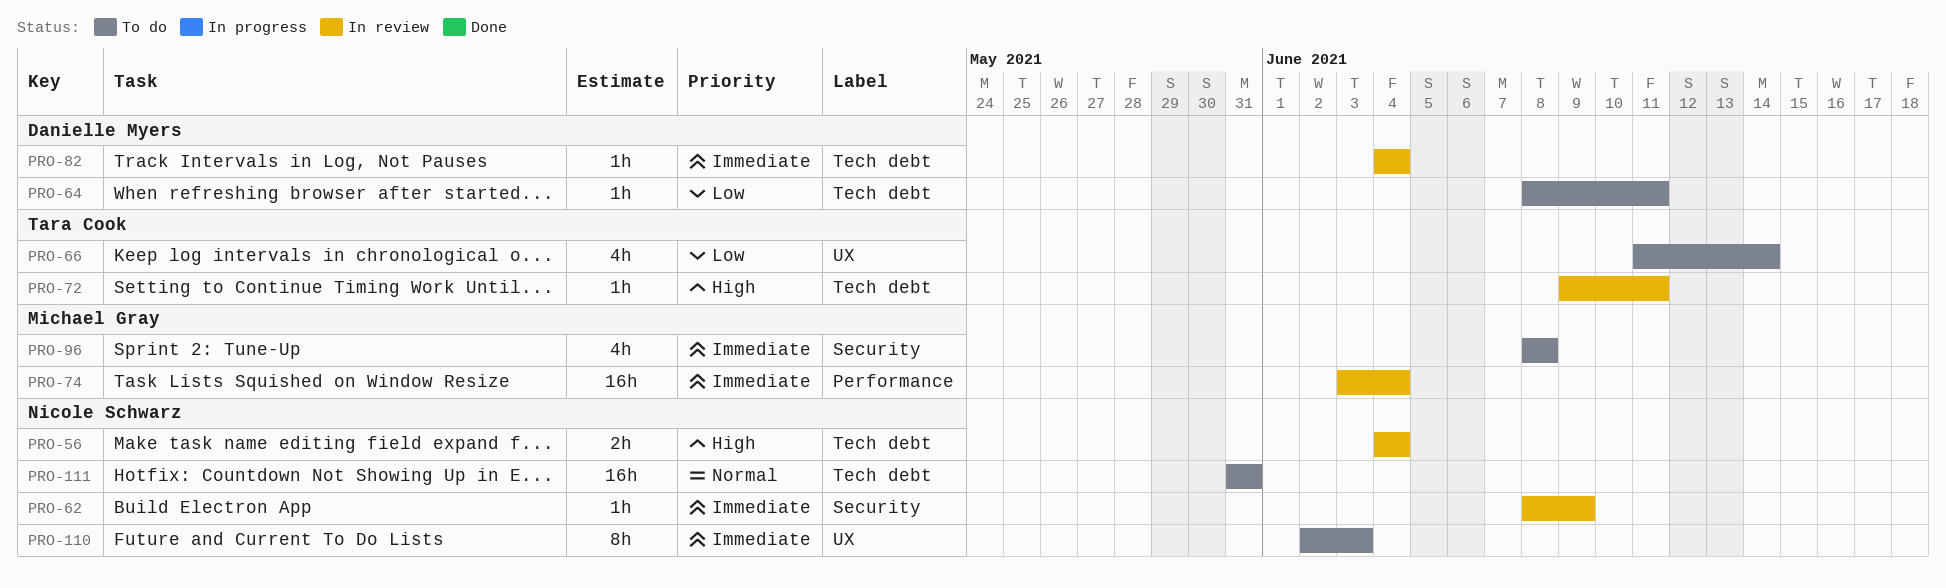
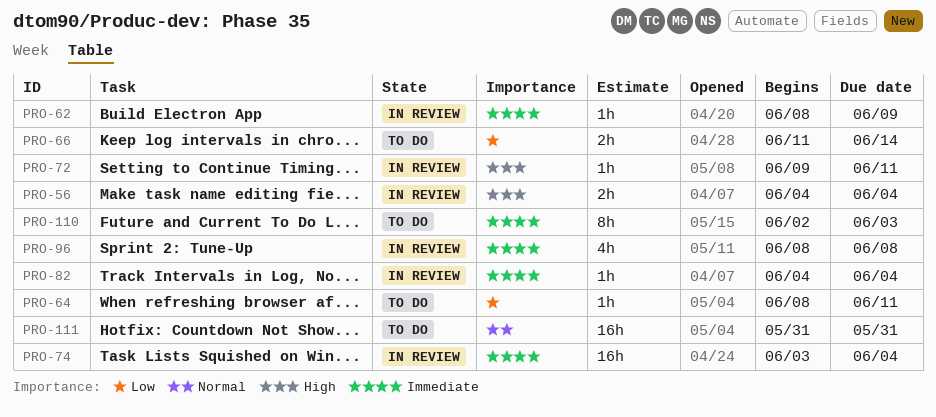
PRO-66, estimate: 4h -> 2h
PRO-96, status: To do -> In review

